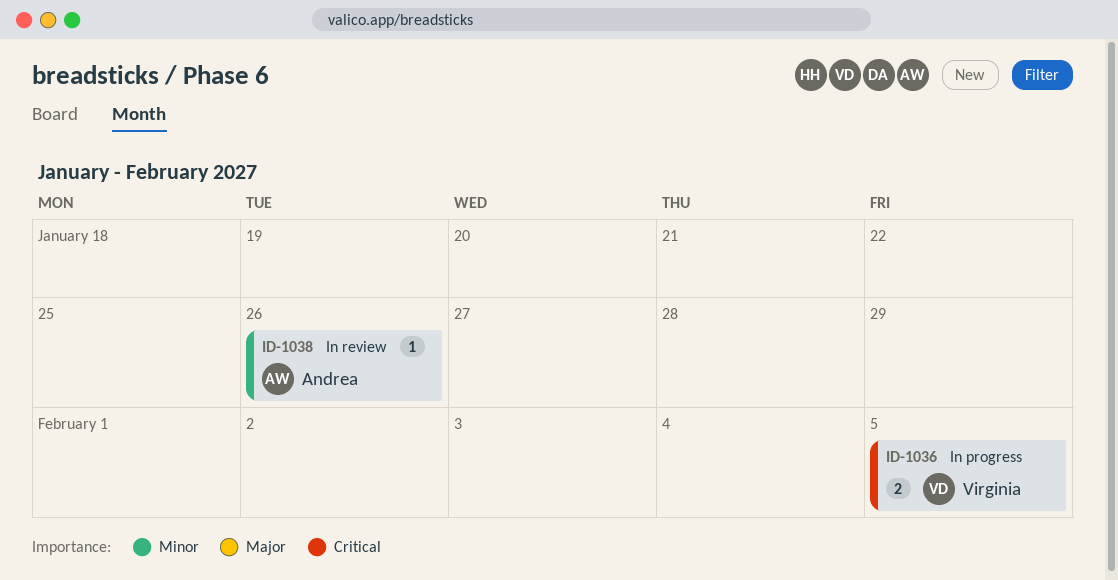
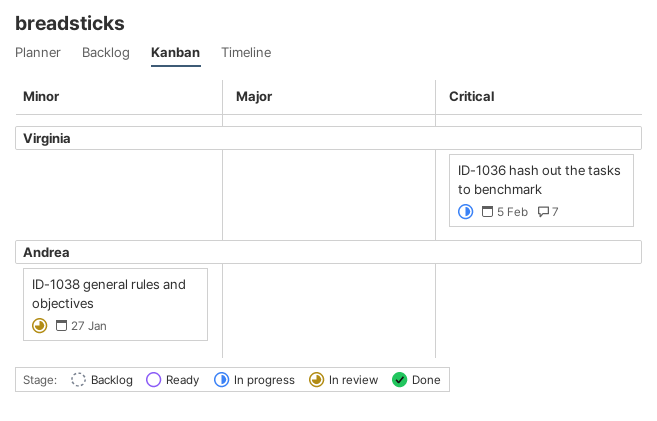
ID-1038, due: Jan 26 -> Jan 27

